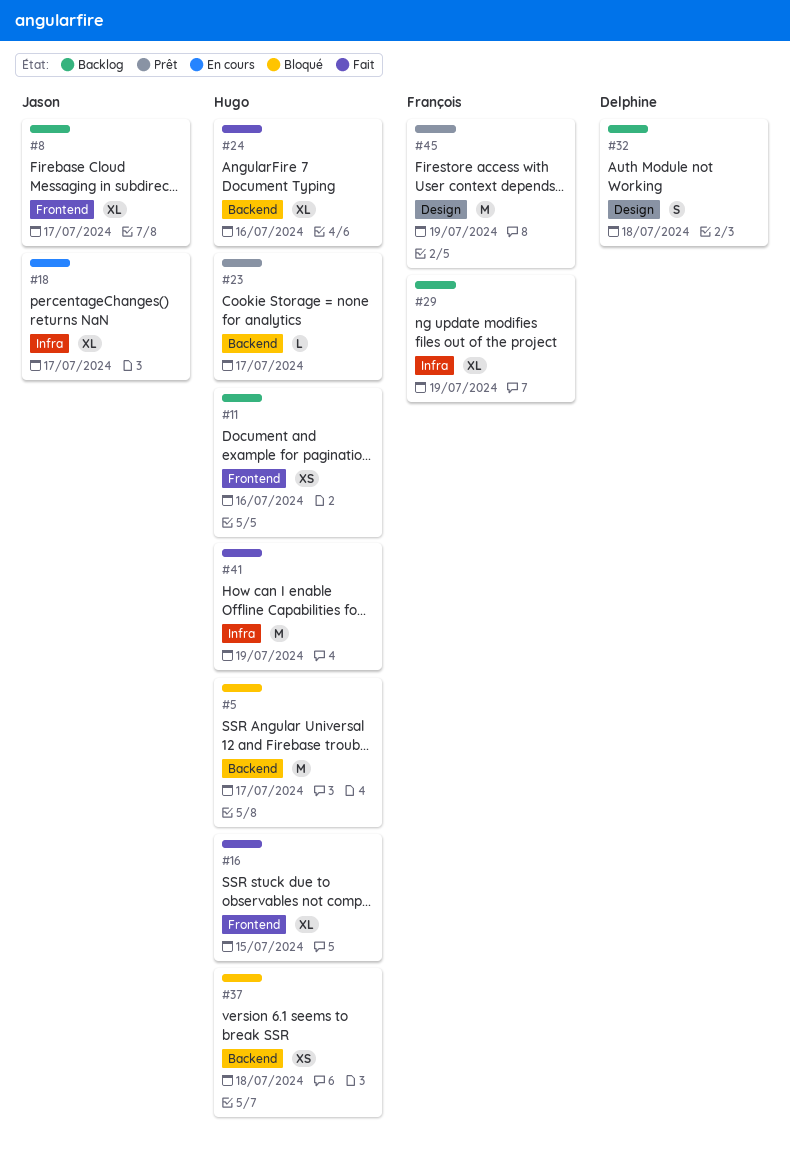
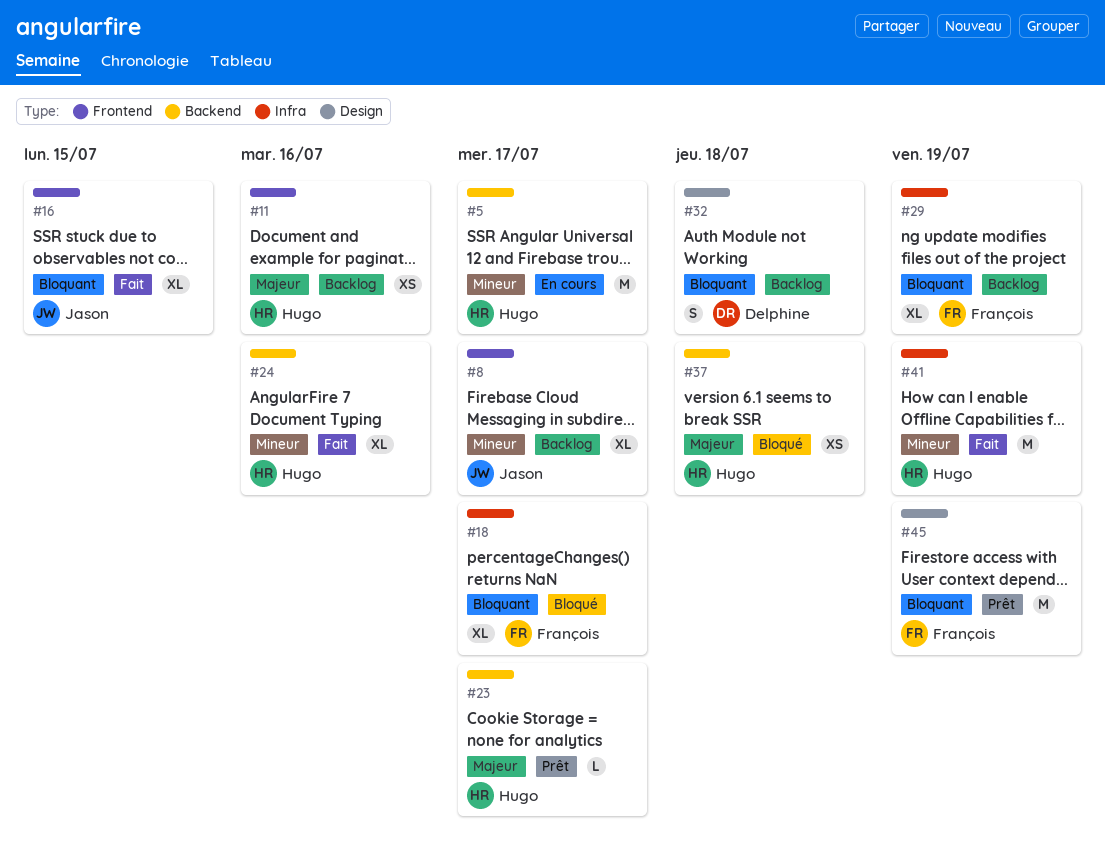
#5, status: Bloqué -> En cours
#16, owner: Hugo -> Jason
#18, status: En cours -> Bloqué
#18, owner: Jason -> François

